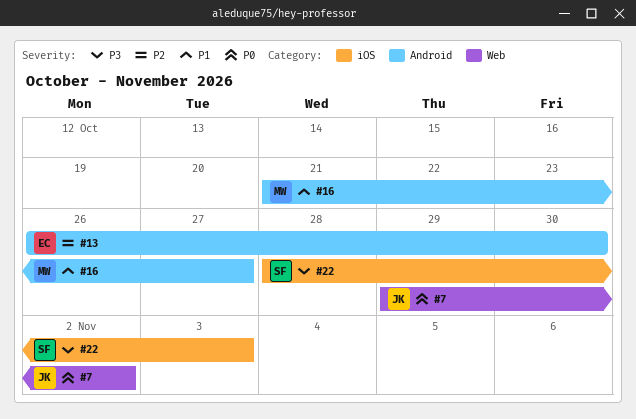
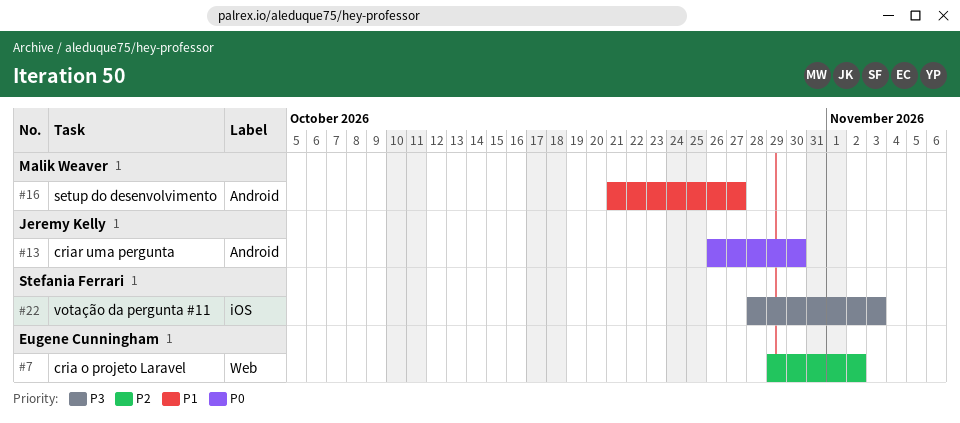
#7, owner: Jeremy Kelly -> Eugene Cunningham
#7, priority: P0 -> P2
#13, owner: Eugene Cunningham -> Jeremy Kelly
#13, priority: P2 -> P0

